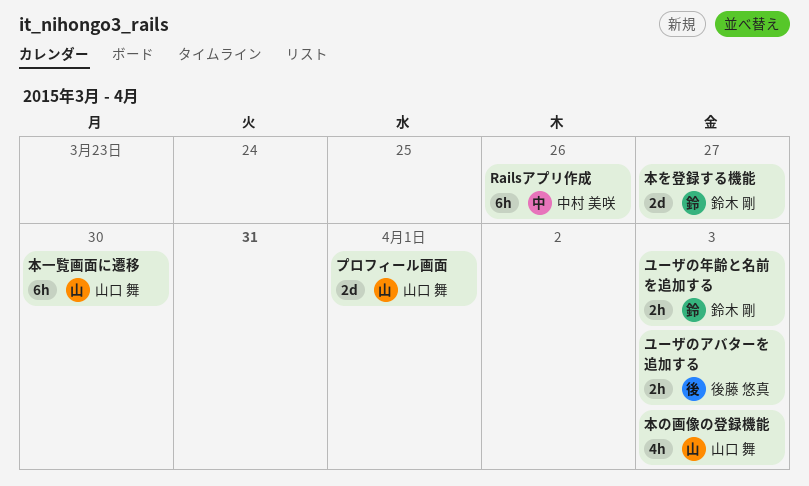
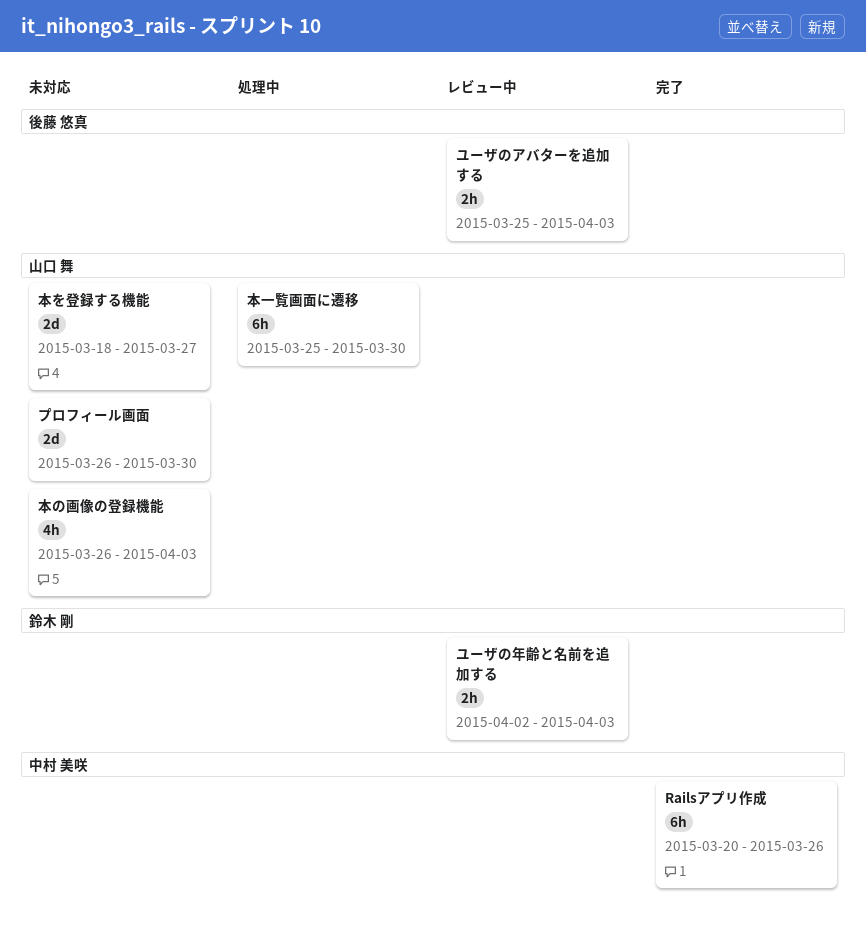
プロフィール画面, due: Apr 1 -> Mar 30
本を登録する機能, owner: 鈴木 剛 -> 山口 舞

